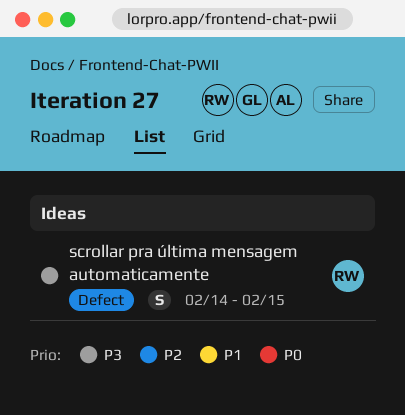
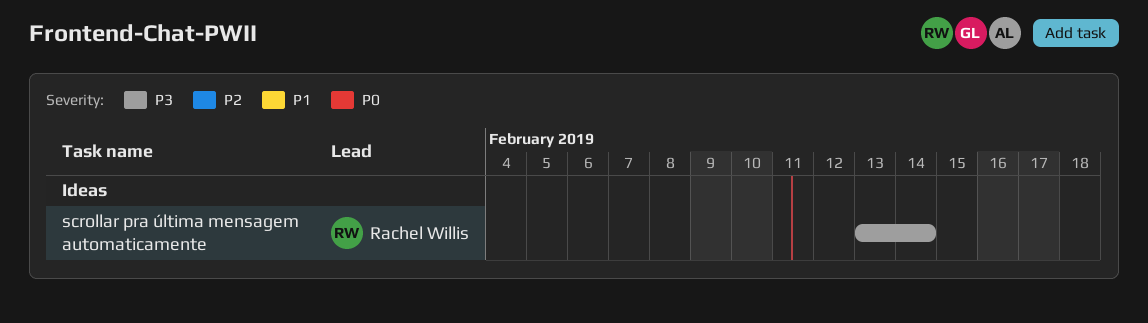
scrollar pra última mensagem automaticamente, start: Feb 14 -> Feb 13
scrollar pra última mensagem automaticamente, due: Feb 15 -> Feb 14

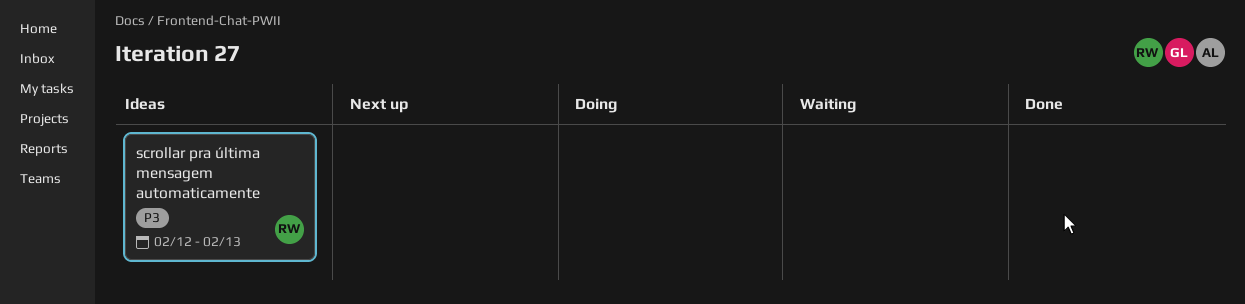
scrollar pra última mensagem automaticamente, start: Feb 13 -> Feb 12
scrollar pra última mensagem automaticamente, due: Feb 14 -> Feb 13

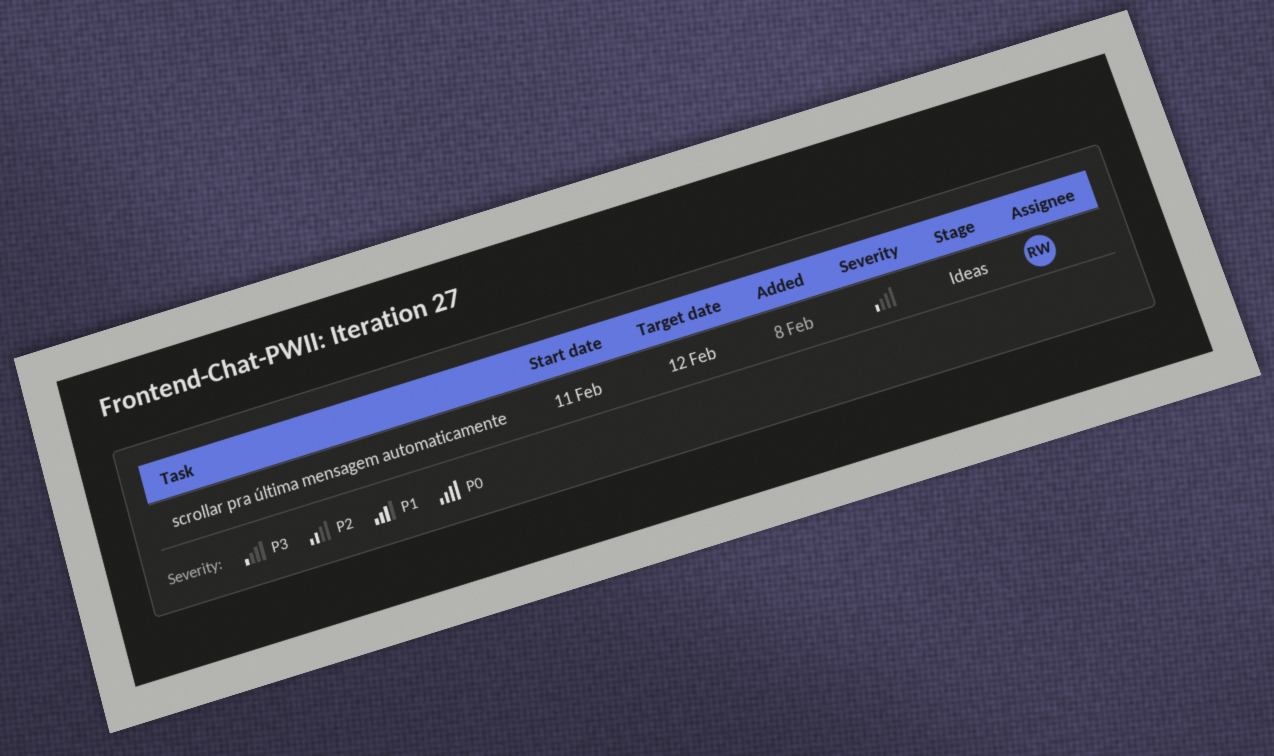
scrollar pra última mensagem automaticamente, start: Feb 12 -> Feb 11
scrollar pra última mensagem automaticamente, due: Feb 13 -> Feb 12

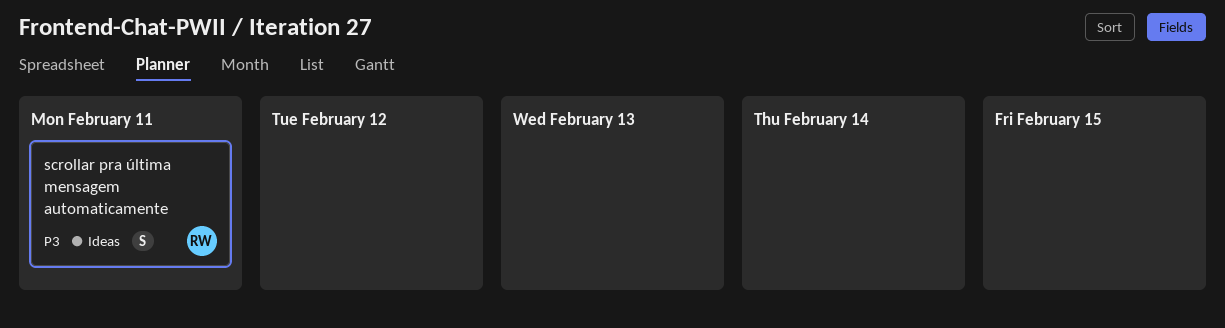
scrollar pra última mensagem automaticamente, due: Feb 12 -> Feb 11

